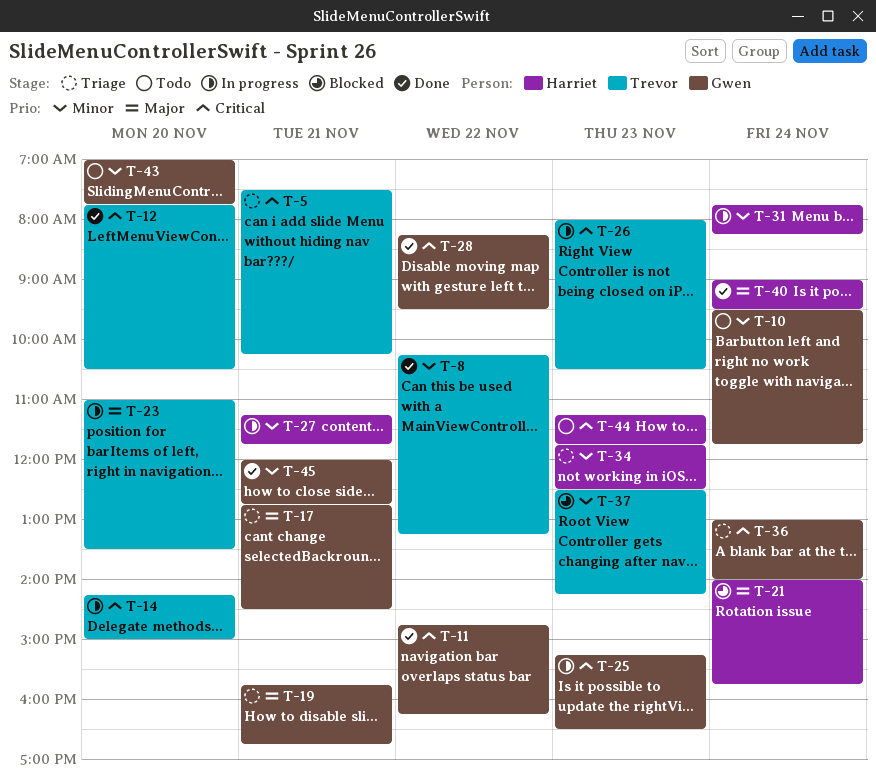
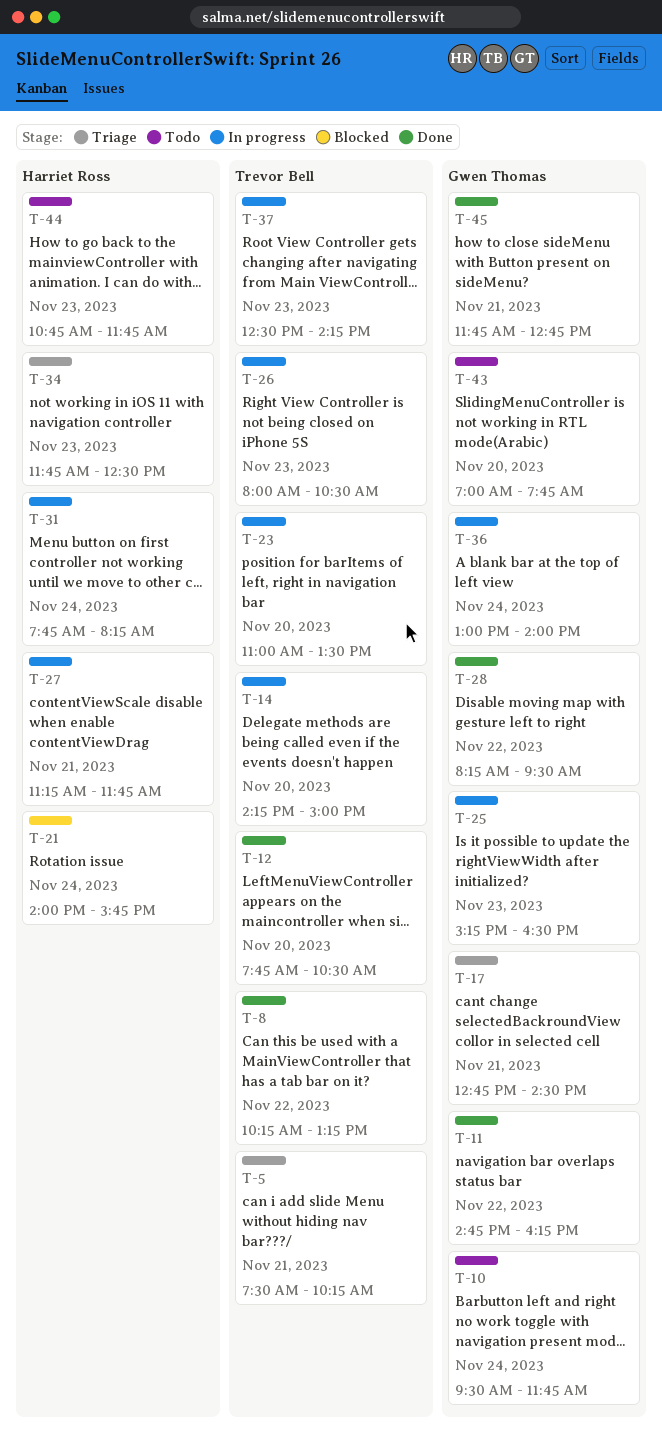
T-19: present -> none
T-36, status: Triage -> In progress
T-37, status: Blocked -> In progress
T-40: present -> none
T-44, begins: 11:15 -> 10:45
T-45, begins: 12:00 -> 11:45

